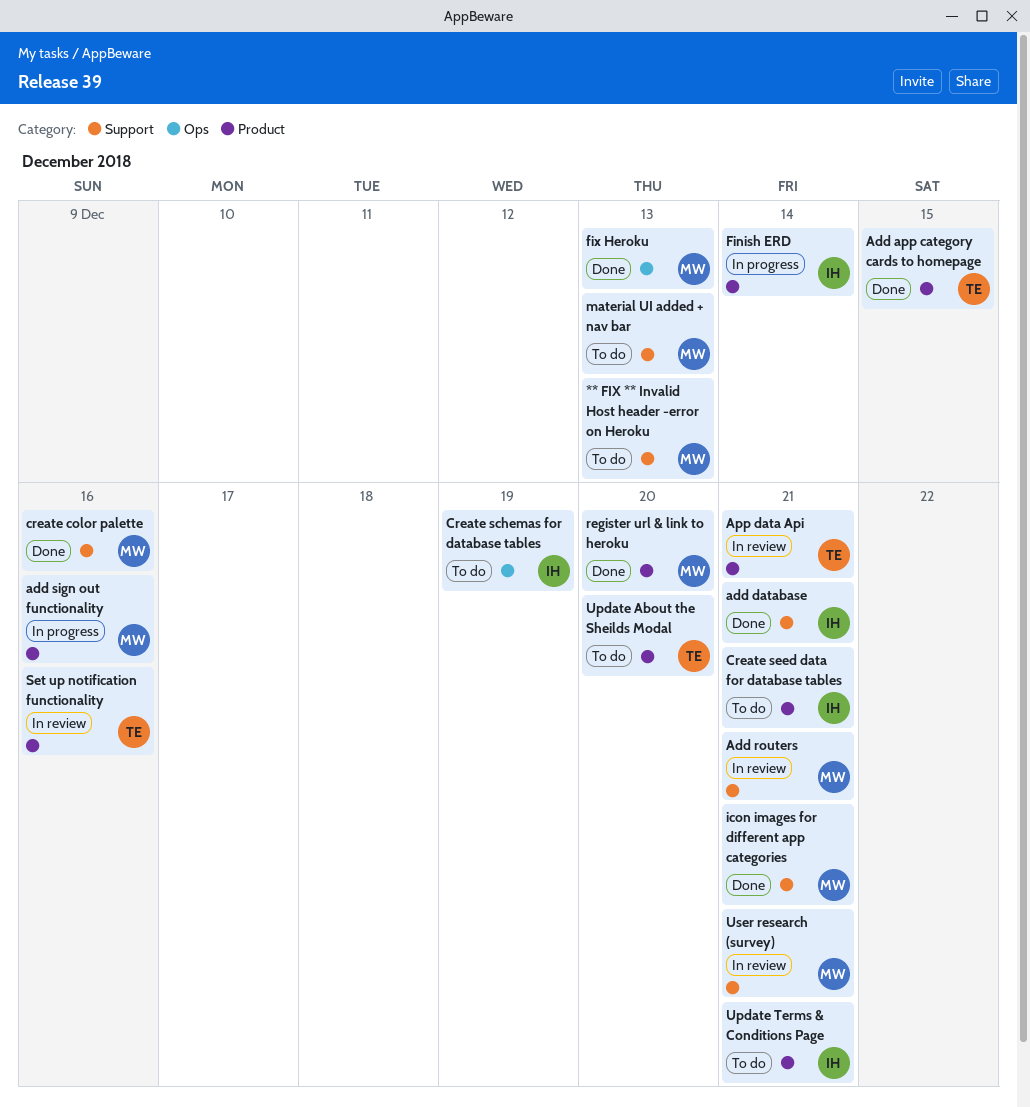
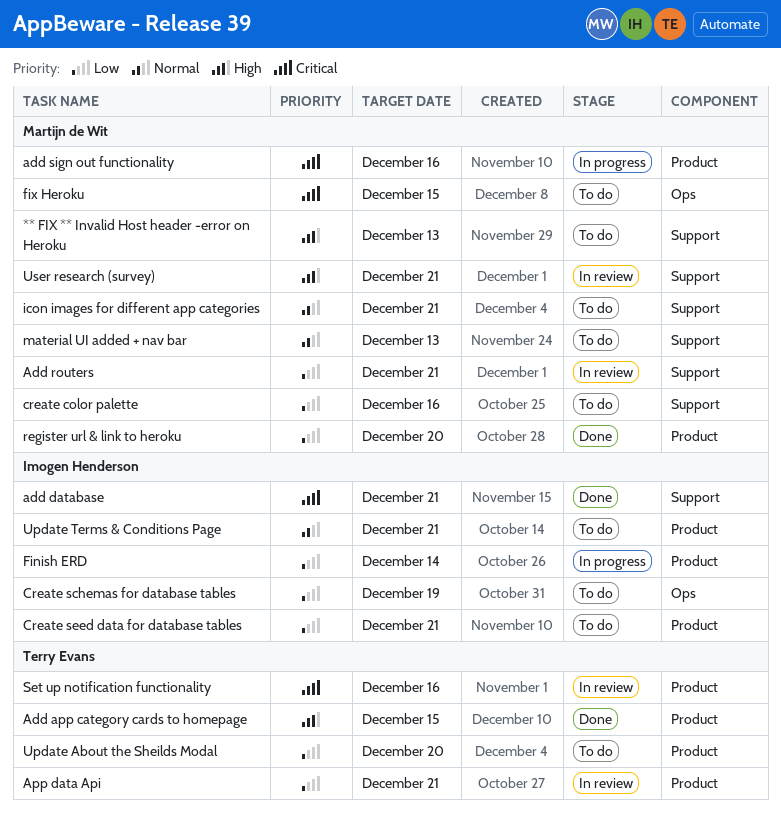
create color palette, status: Done -> To do
fix Heroku, status: Done -> To do
fix Heroku, due: Dec 13 -> Dec 15
icon images for different app categories, status: Done -> To do

